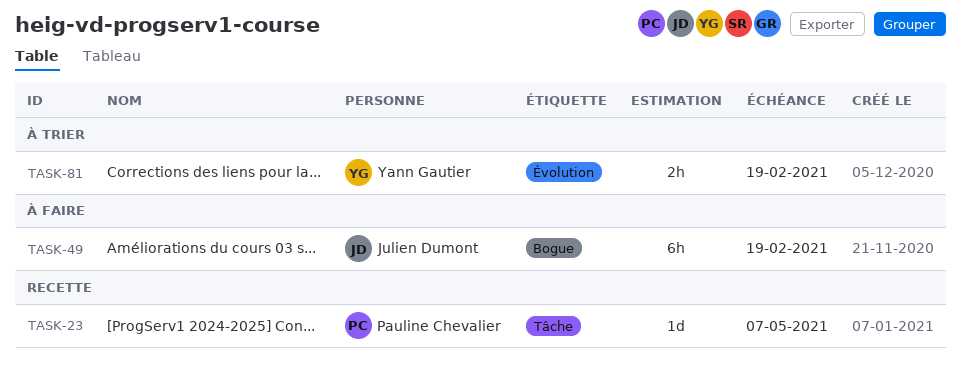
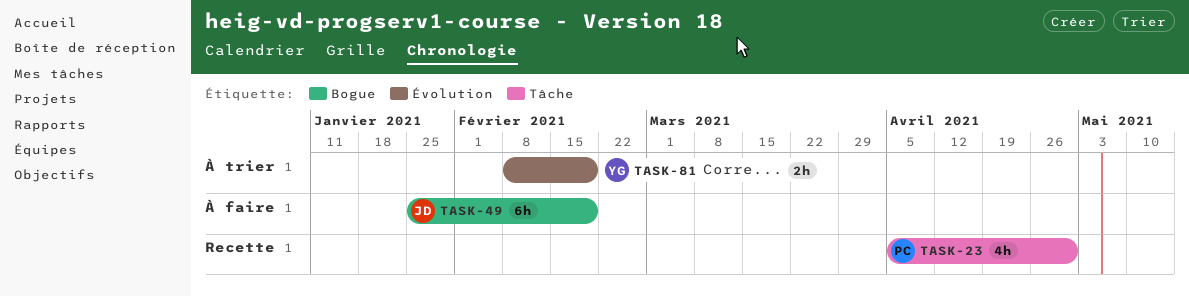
TASK-23, estimate: 1d -> 4h
TASK-23, due: May 7 -> Apr 30

